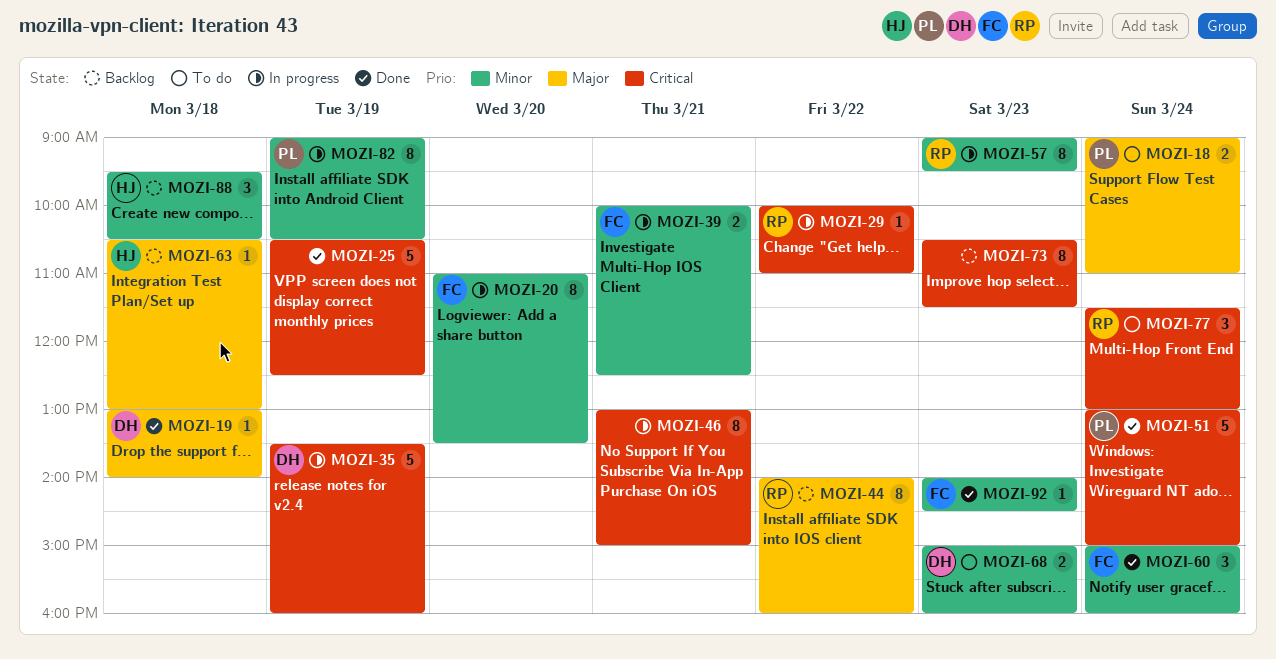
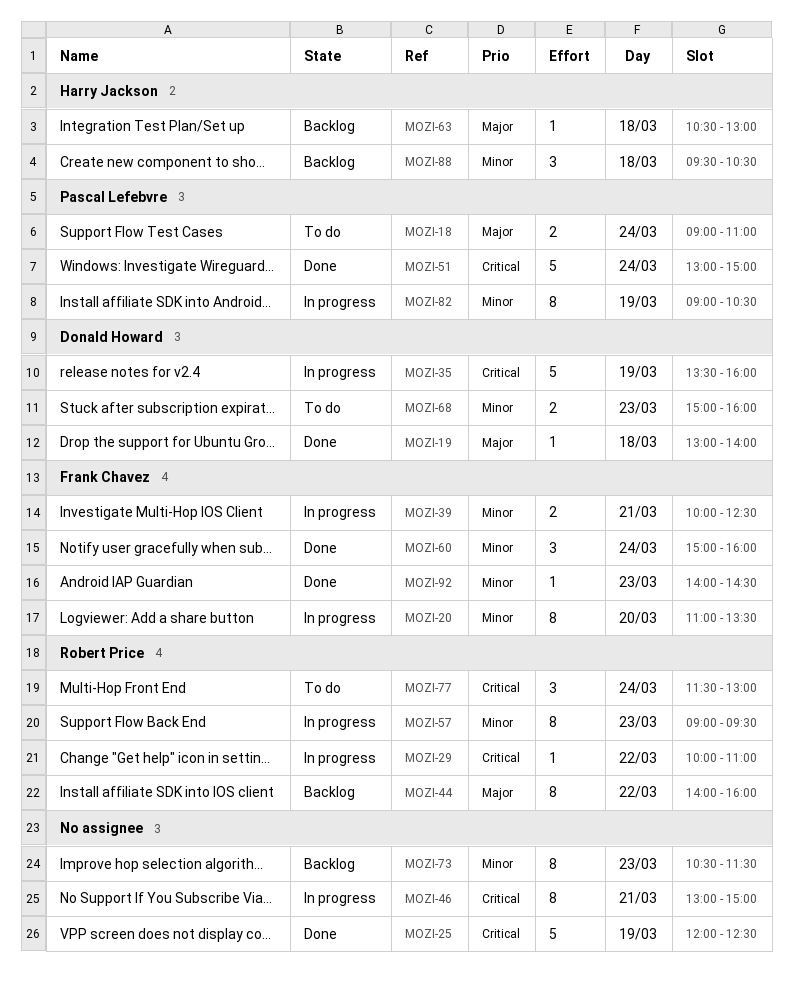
MOZI-25, begins: 10:30 -> 12:00
MOZI-73, priority: Critical -> Minor

